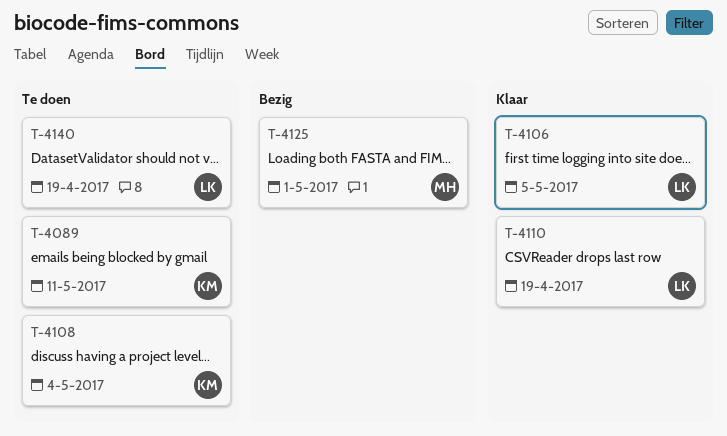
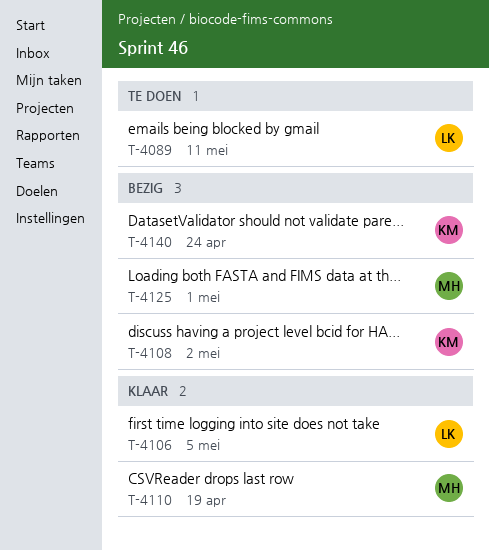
T-4089, owner: KM -> LK
T-4108, status: Te doen -> Bezig
T-4108, due: May 4 -> May 2
T-4110, owner: LK -> MH
T-4140, status: Te doen -> Bezig
T-4140, owner: LK -> KM
T-4140, due: Apr 19 -> Apr 24

